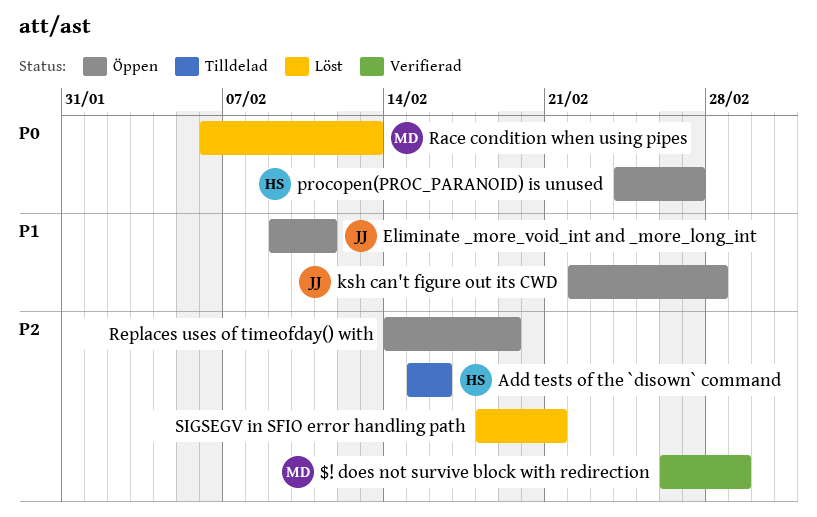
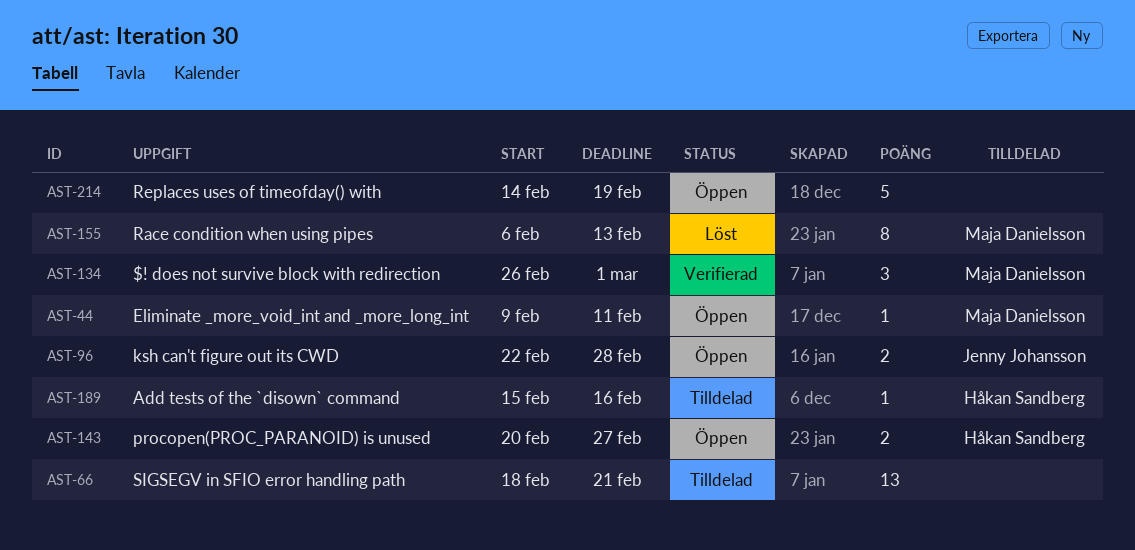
Eliminate _more_void_int and _more_long_int, owner: Jenny Johansson -> Maja Danielsson
procopen(PROC_PARANOID) is unused, start: Feb 24 -> Feb 20
SIGSEGV in SFIO error handling path, status: Löst -> Tilldelad

